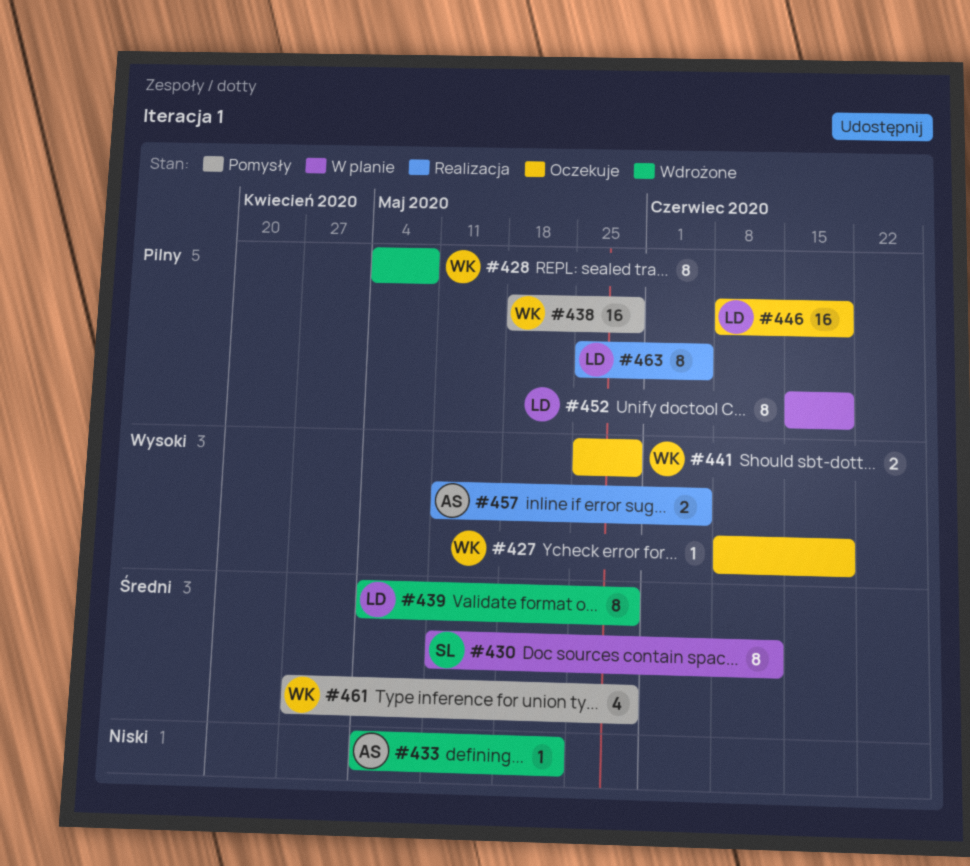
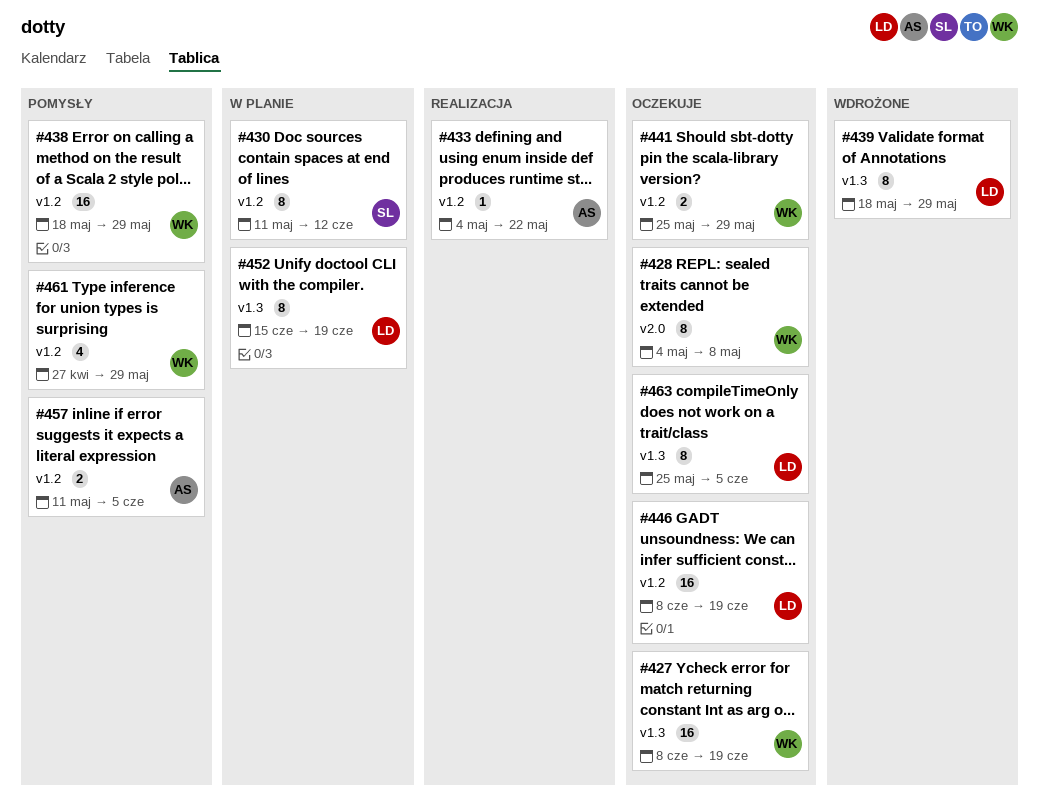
#427, estimate: 1 -> 16
#428, status: Wdrożone -> Oczekuje
#433, status: Wdrożone -> Realizacja
#439, start: May 4 -> May 18
#457, status: Realizacja -> Pomysły
#463, status: Realizacja -> Oczekuje

